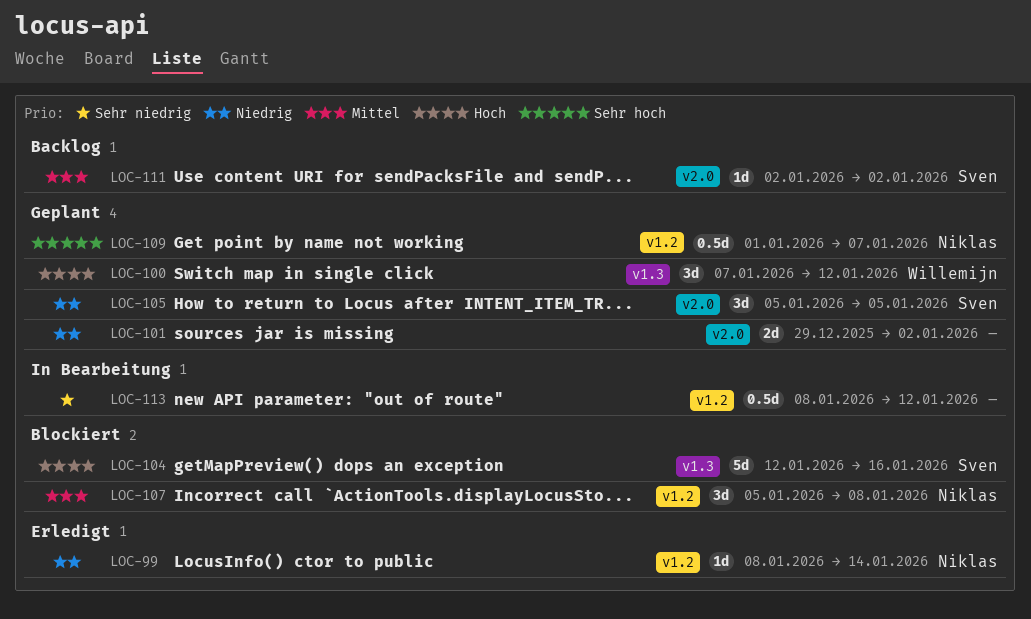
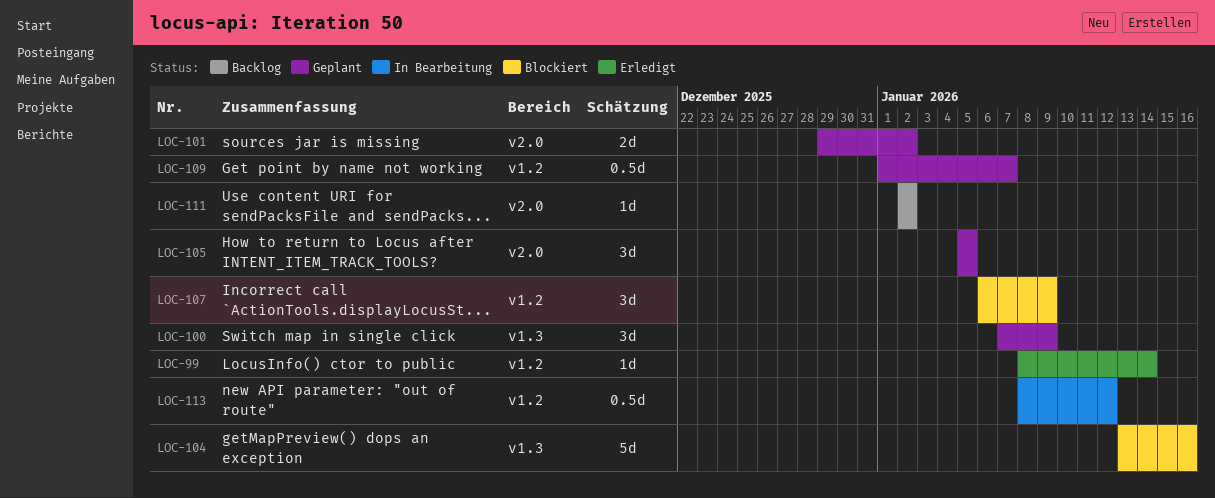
LOC-100, due: Jan 12 -> Jan 9
LOC-104, start: Jan 12 -> Jan 13
LOC-107, start: Jan 5 -> Jan 6
LOC-107, due: Jan 8 -> Jan 9

